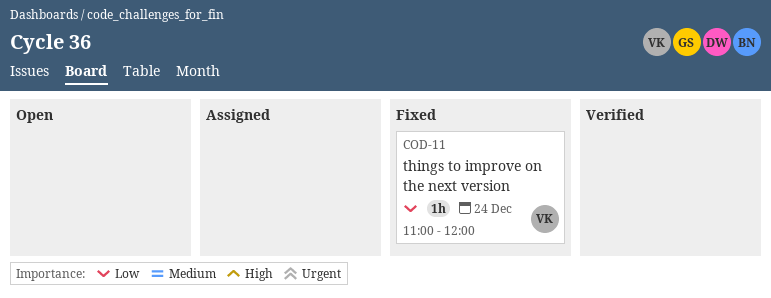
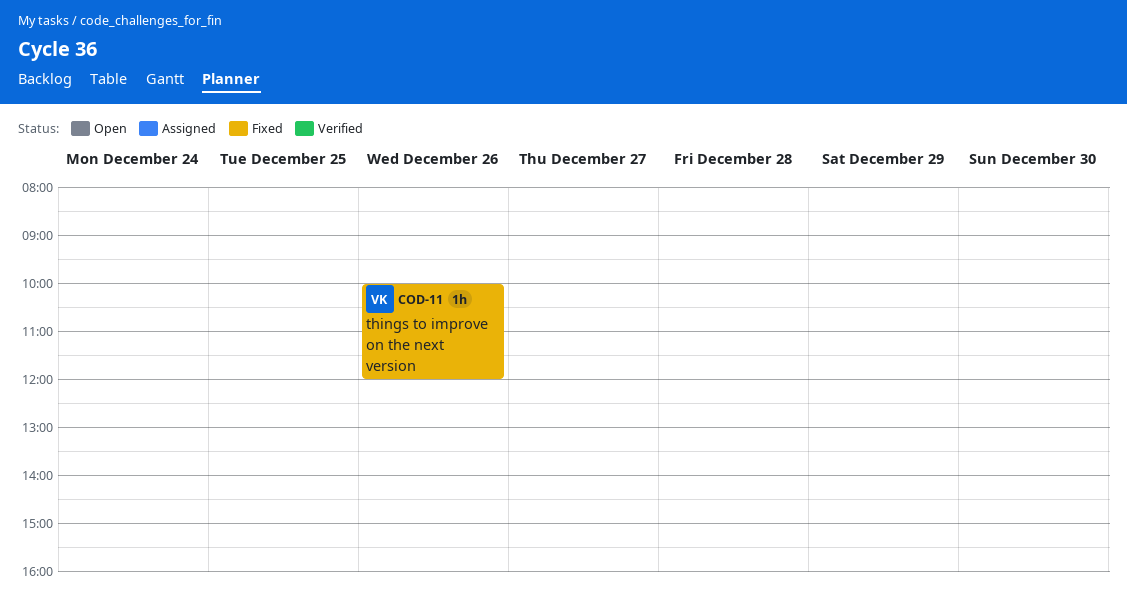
COD-11, day: Dec 24 -> Dec 26
COD-11, begins: 11:00 -> 10:00

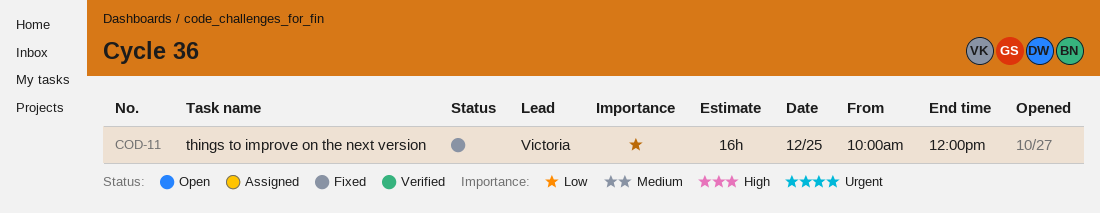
COD-11, estimate: 1h -> 16h
COD-11, day: Dec 26 -> Dec 25

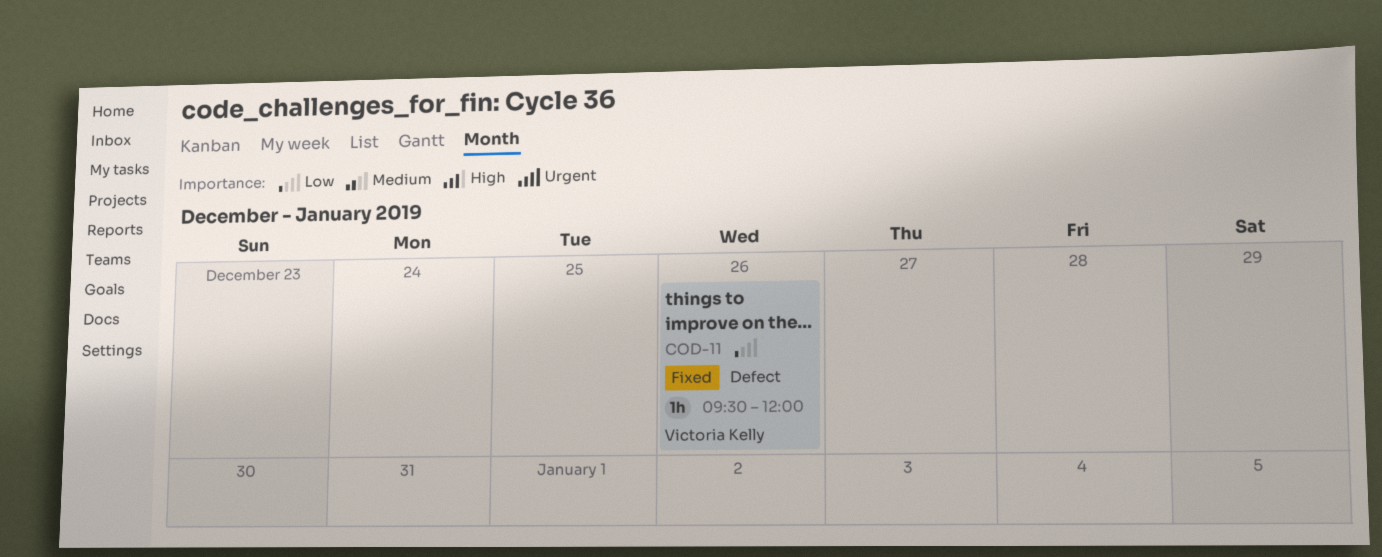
COD-11, estimate: 16h -> 1h
COD-11, day: Dec 25 -> Dec 26
COD-11, begins: 10:00 -> 09:30

